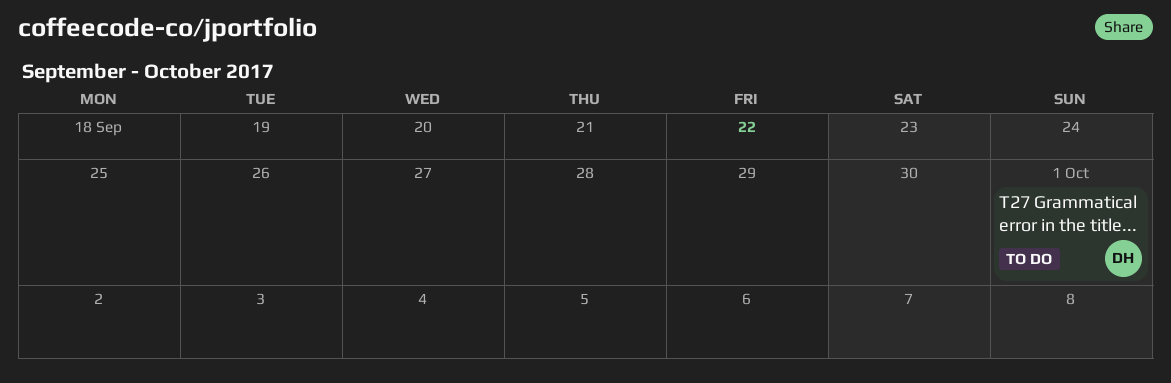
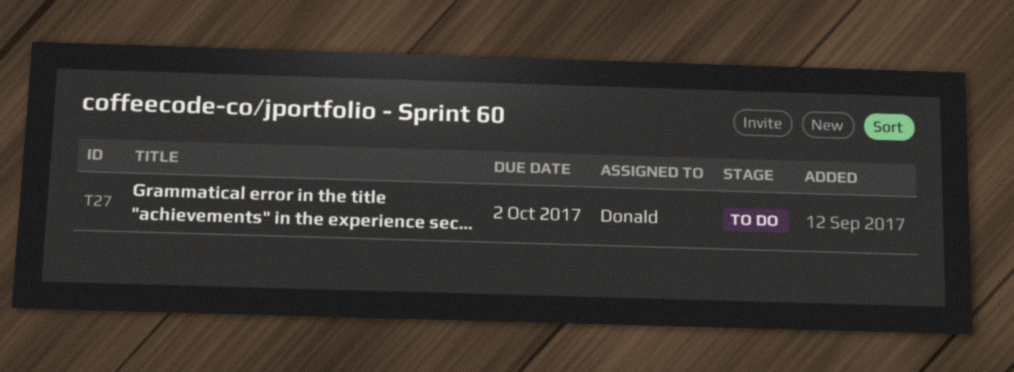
T27, due: Oct 1 -> Oct 2

